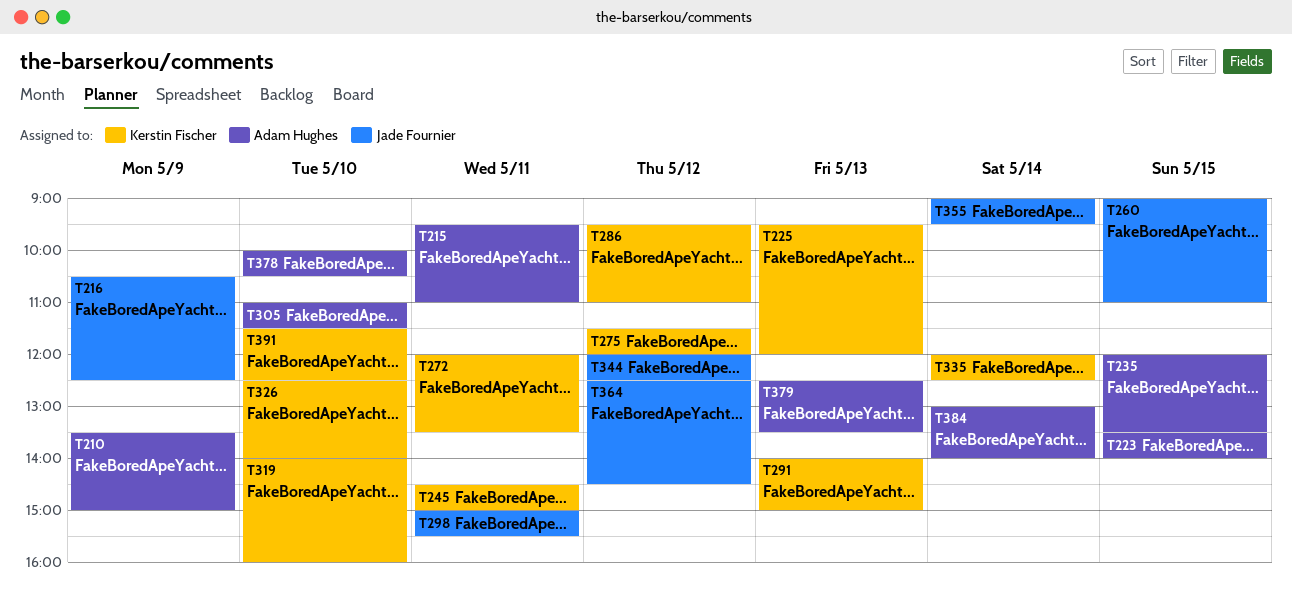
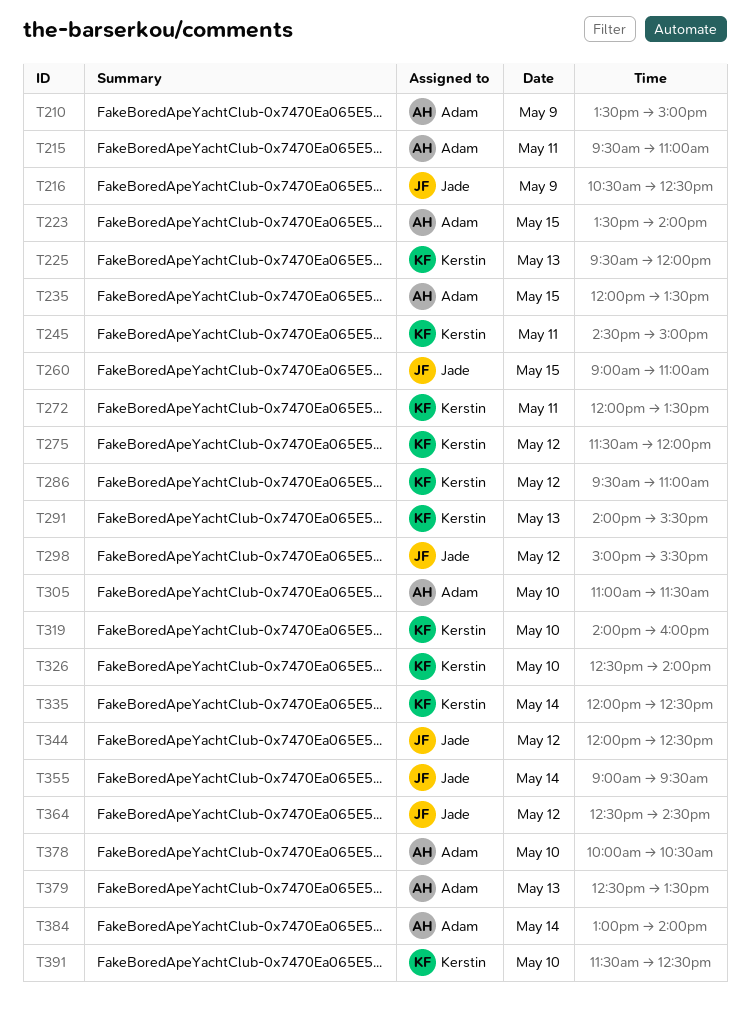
T291, ends: 15:00 -> 15:30
T298, day: May 11 -> May 12

